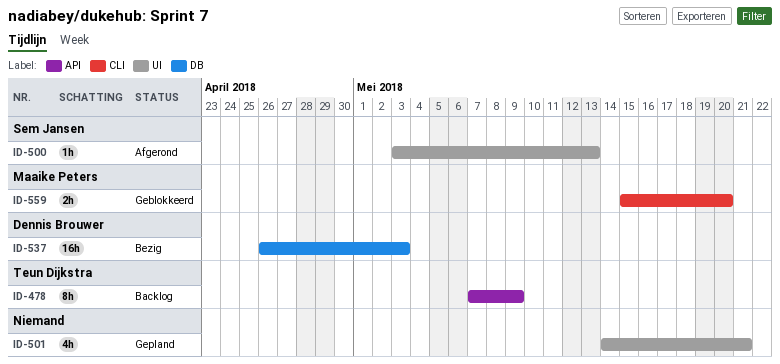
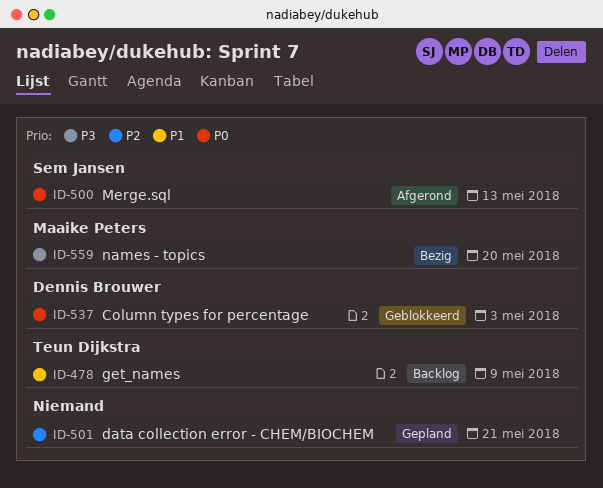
ID-537, status: Bezig -> Geblokkeerd
ID-559, status: Geblokkeerd -> Bezig

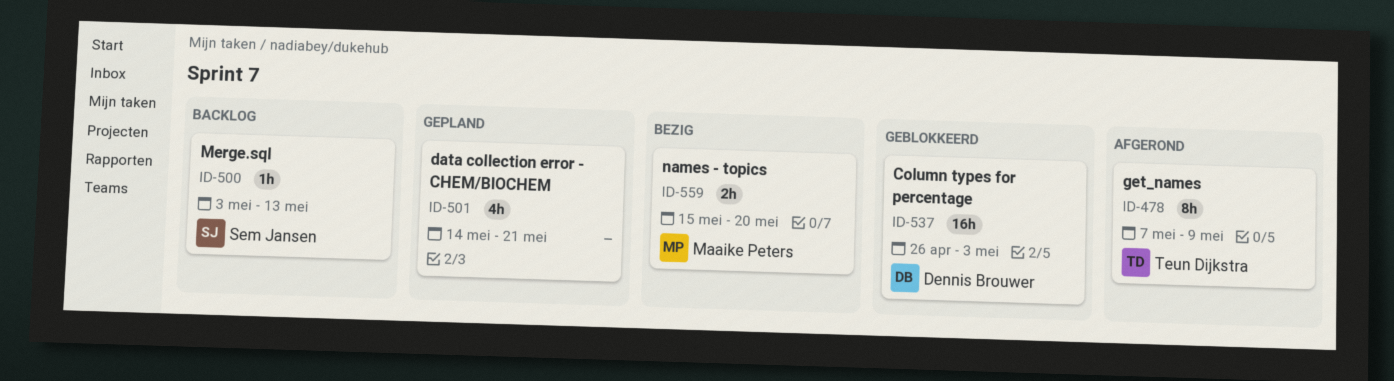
ID-478, status: Backlog -> Afgerond
ID-500, status: Afgerond -> Backlog

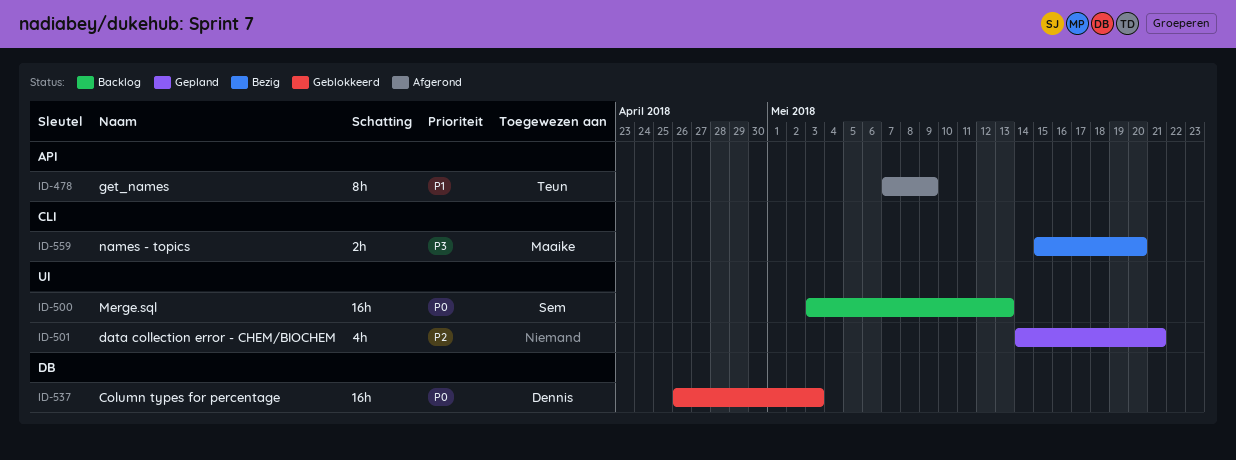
ID-500, estimate: 1h -> 16h

